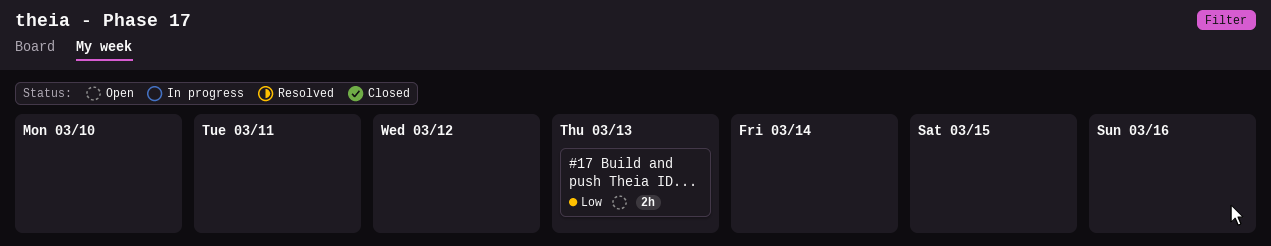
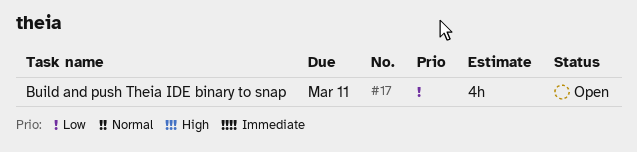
#17, estimate: 2h -> 4h
#17, due: Mar 13 -> Mar 11

